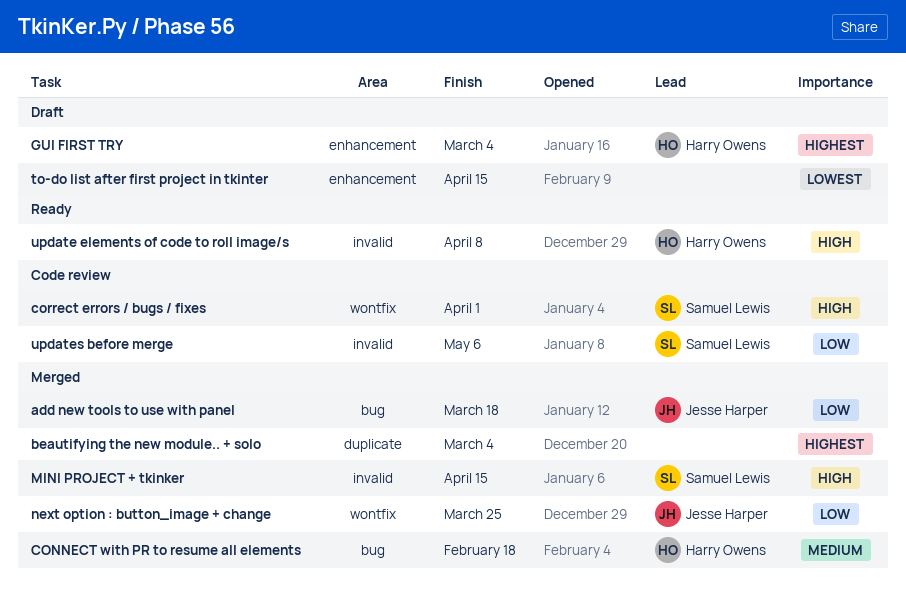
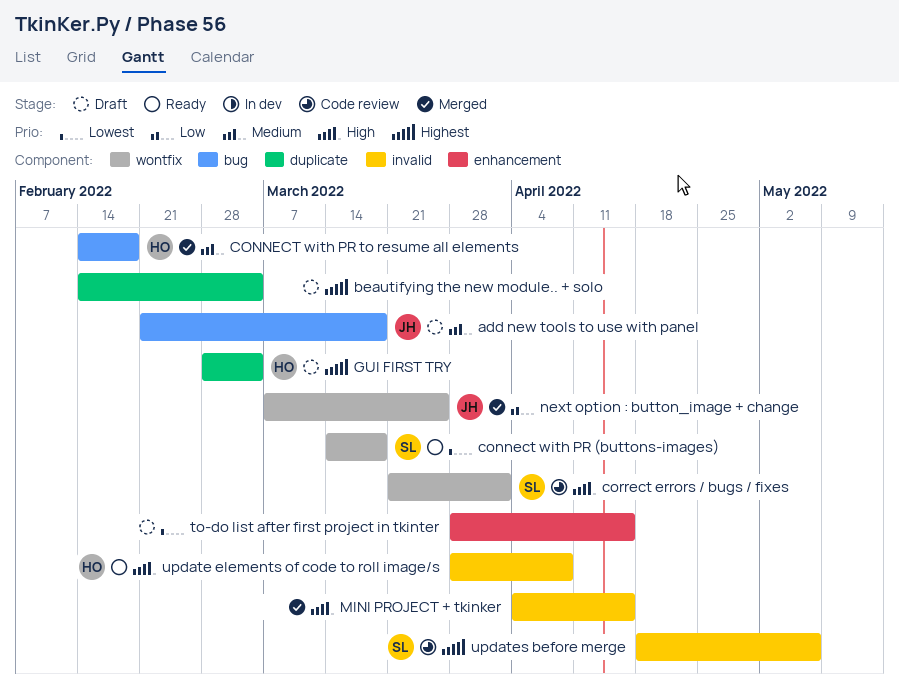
add new tools to use with panel, status: Merged -> Draft
add new tools to use with panel, priority: Low -> Medium
beautifying the new module.. + solo, status: Merged -> Draft
connect with PR (buttons-images): none -> present
GUI FIRST TRY, label: enhancement -> duplicate
MINI PROJECT + tkinker, owner: Samuel Lewis -> none
updates before merge, priority: Low -> Highest

